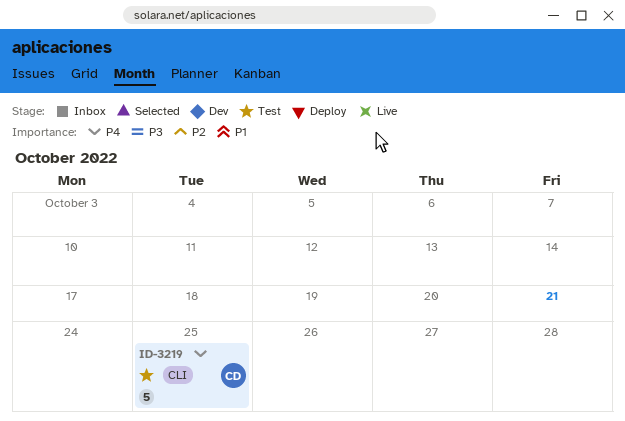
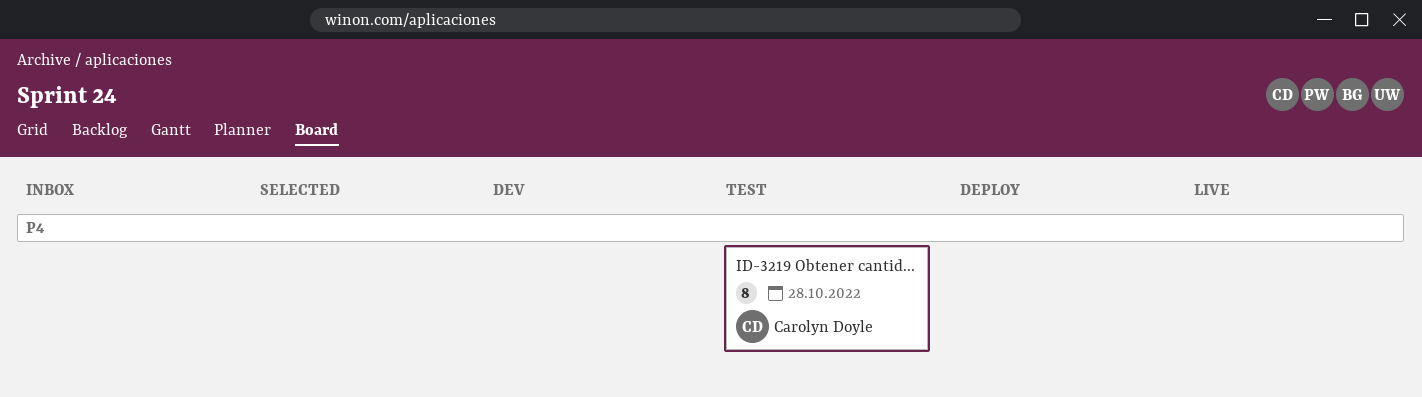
ID-3219, estimate: 5 -> 8
ID-3219, due: Oct 25 -> Oct 28

